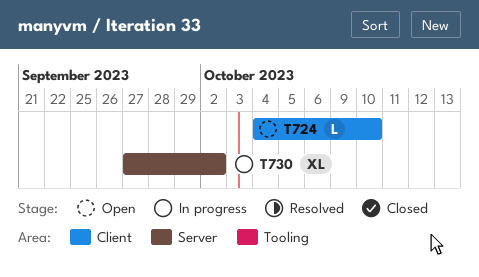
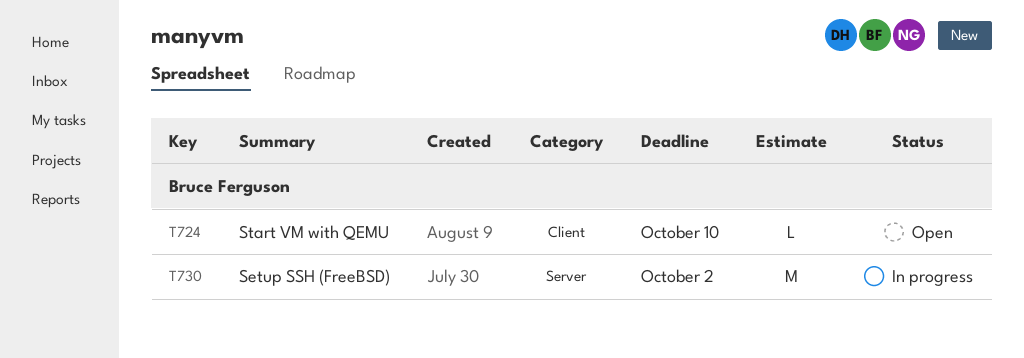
T730, estimate: XL -> M

